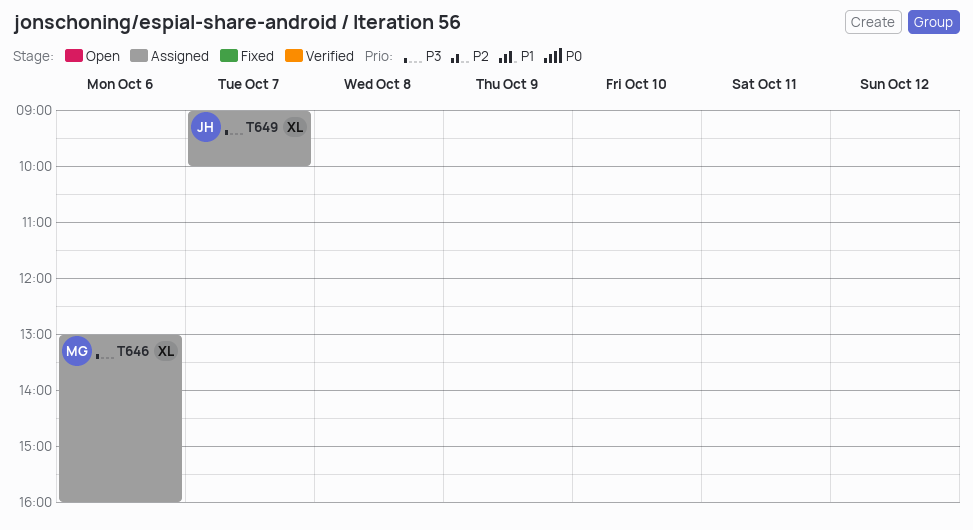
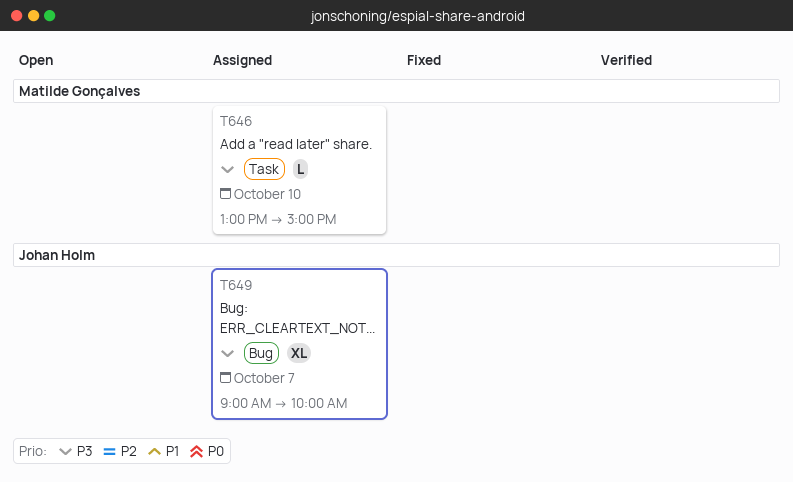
T646, estimate: XL -> L
T646, day: Oct 6 -> Oct 10
T646, ends: 16:00 -> 15:00

